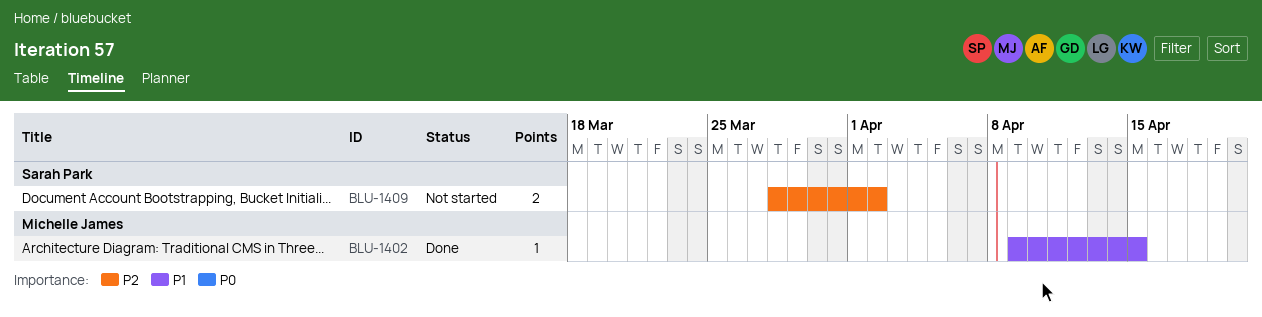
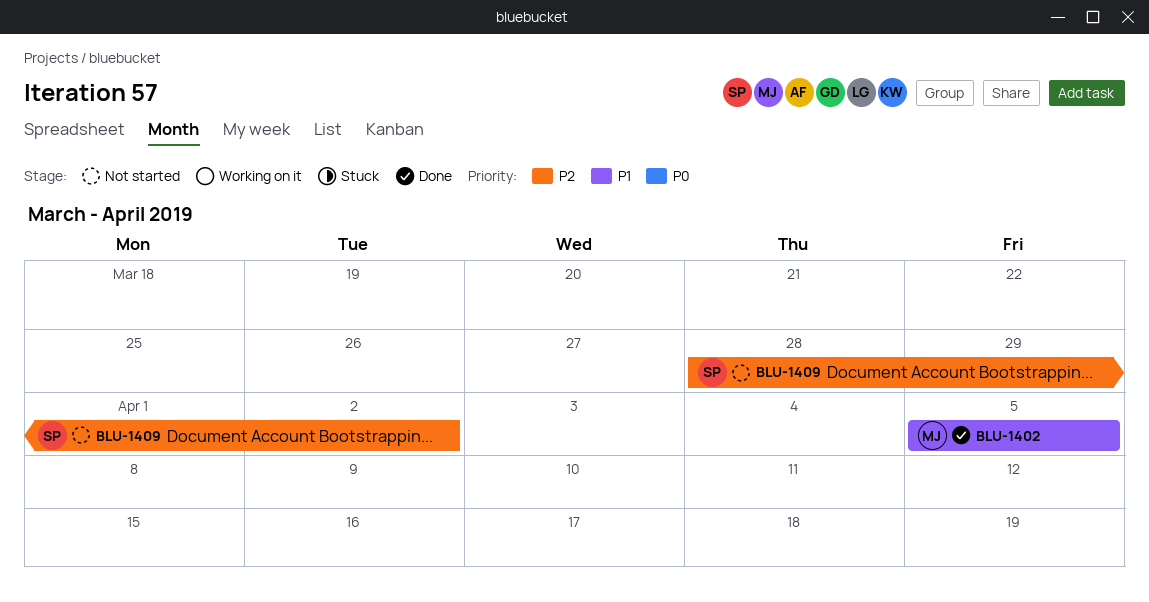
BLU-1402, start: Apr 9 -> Apr 5
BLU-1402, due: Apr 15 -> Apr 5

